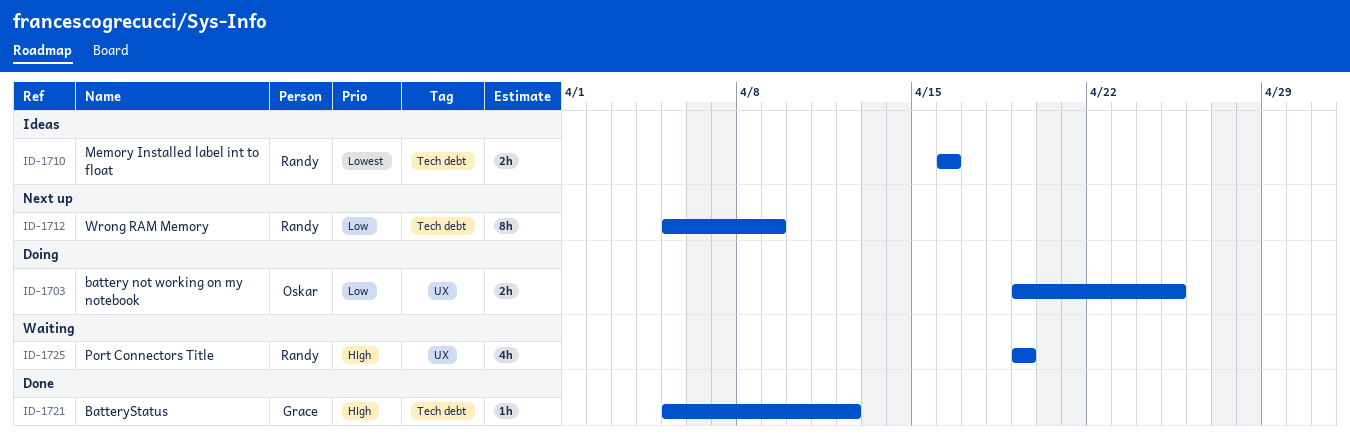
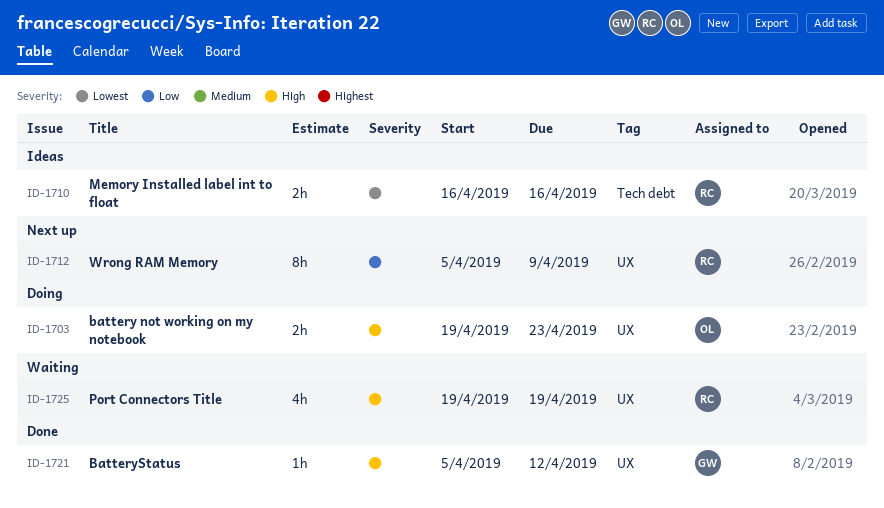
ID-1703, priority: Low -> High
ID-1703, due: Apr 25 -> Apr 23
ID-1712, label: Tech debt -> UX
ID-1721, label: Tech debt -> UX

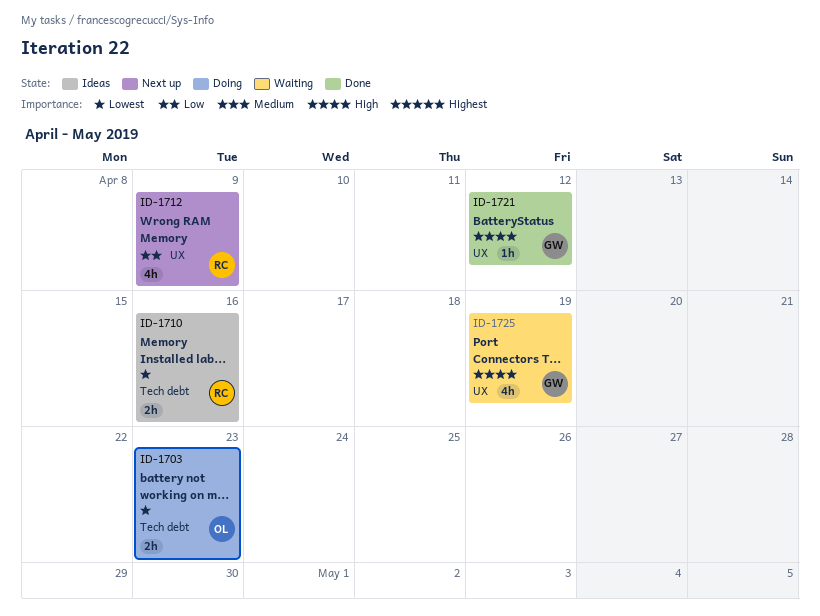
ID-1703, priority: High -> Lowest
ID-1703, label: UX -> Tech debt
ID-1712, estimate: 8h -> 4h
ID-1725, owner: RC -> GW

